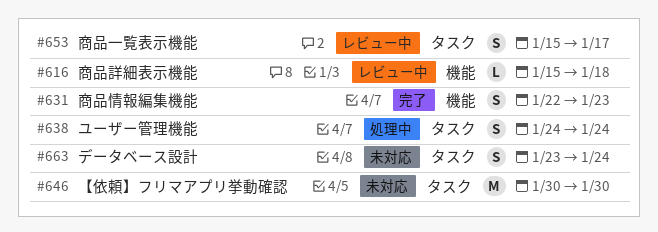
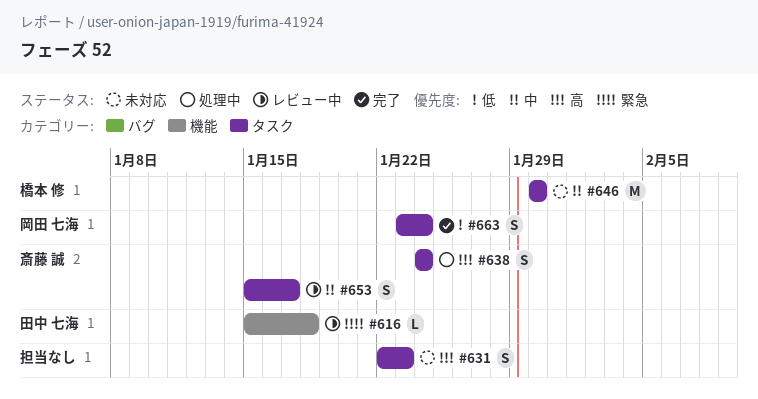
#631, status: 完了 -> 未対応
#631, label: 機能 -> タスク
#663, status: 未対応 -> 完了

